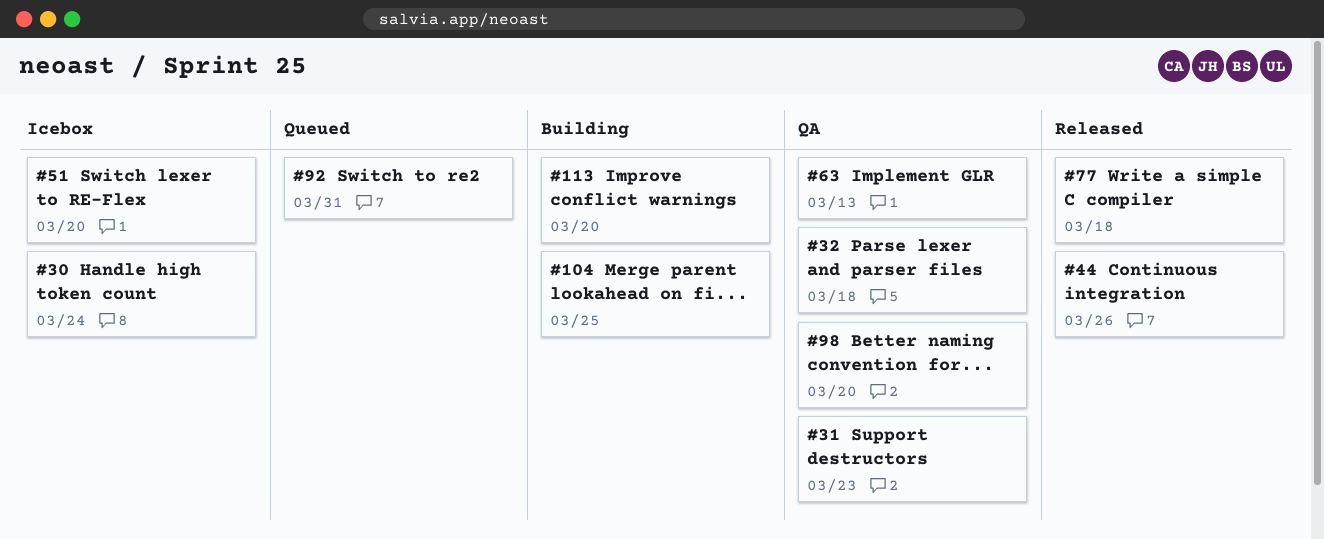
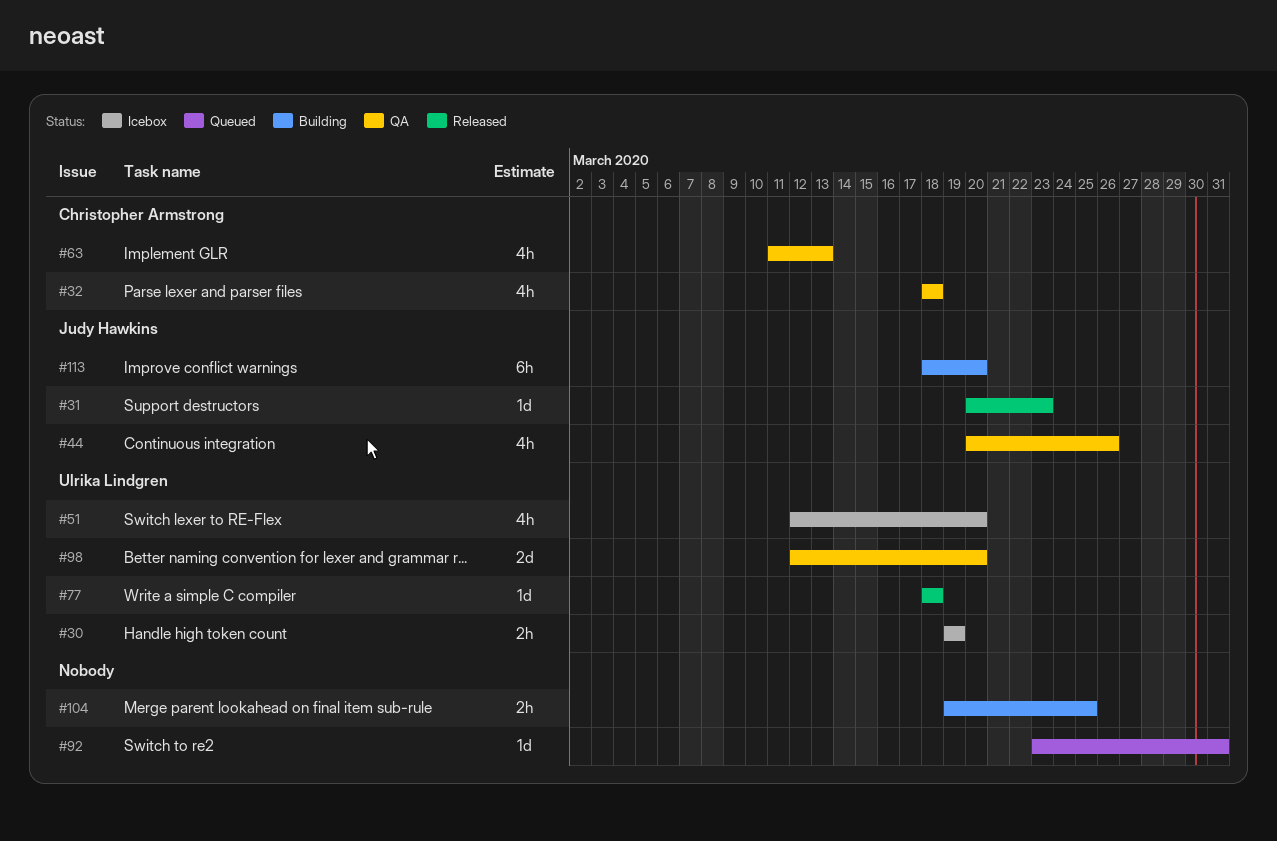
#30, due: Mar 24 -> Mar 19
#31, status: QA -> Released
#44, status: Released -> QA

